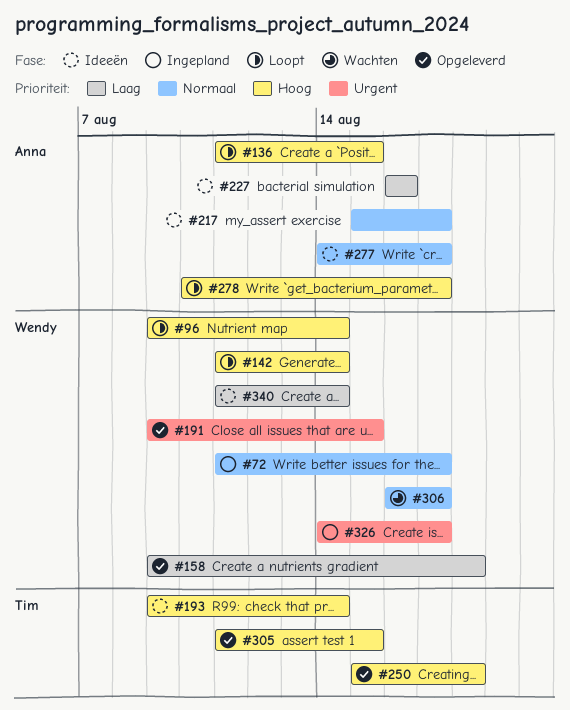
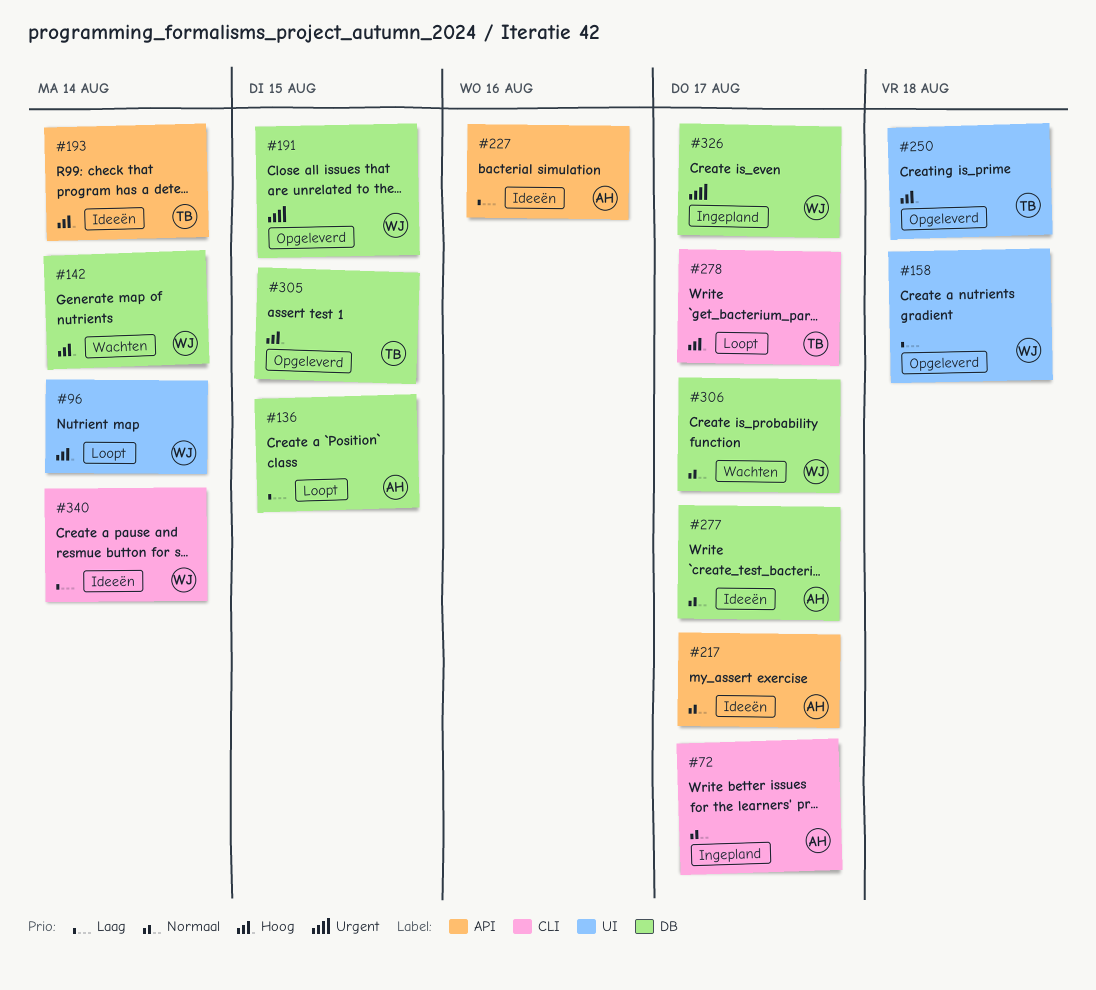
#72, owner: Wendy -> Anna
#136, priority: Hoog -> Laag
#142, status: Loopt -> Wachten
#278, owner: Anna -> Tim

